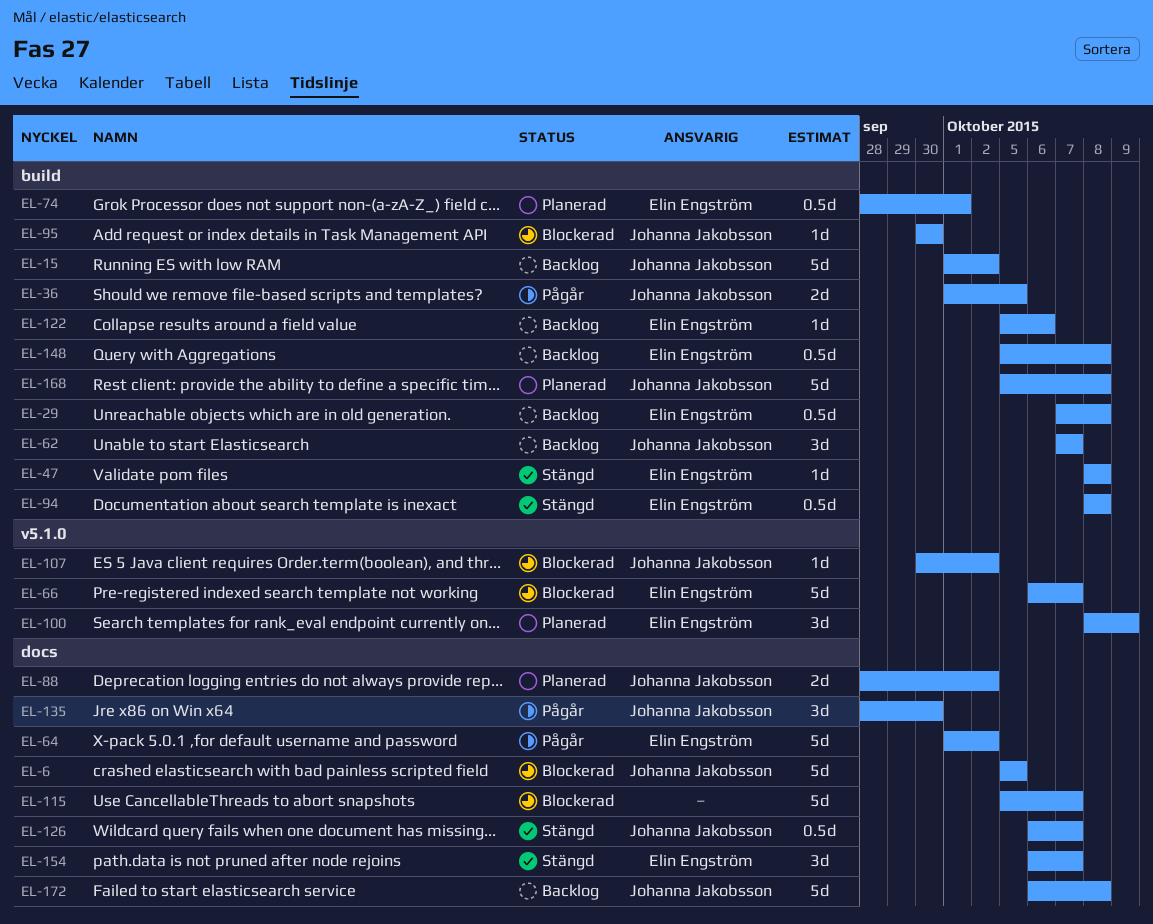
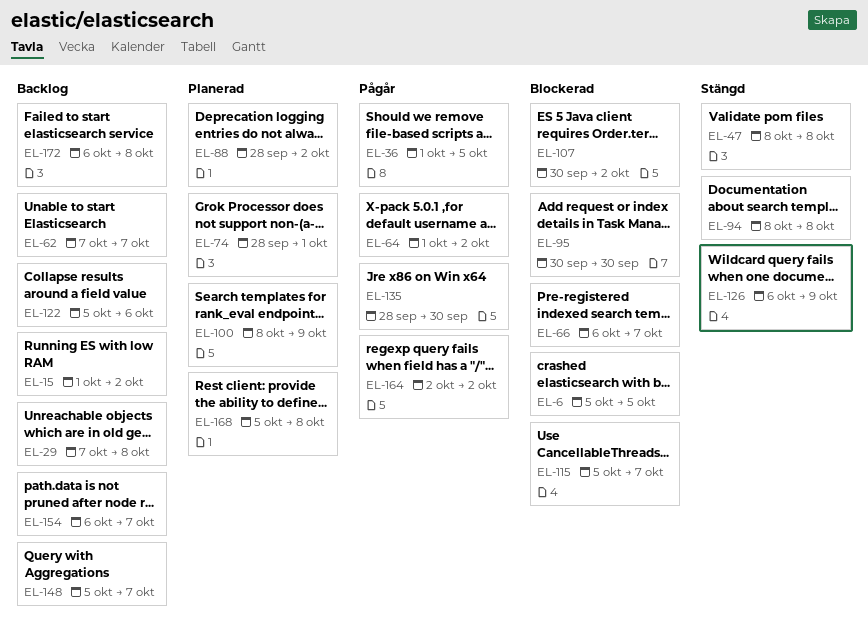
EL-126, due: Oct 7 -> Oct 9
EL-148, due: Oct 8 -> Oct 7
EL-154, status: Stängd -> Backlog
EL-164: none -> present

